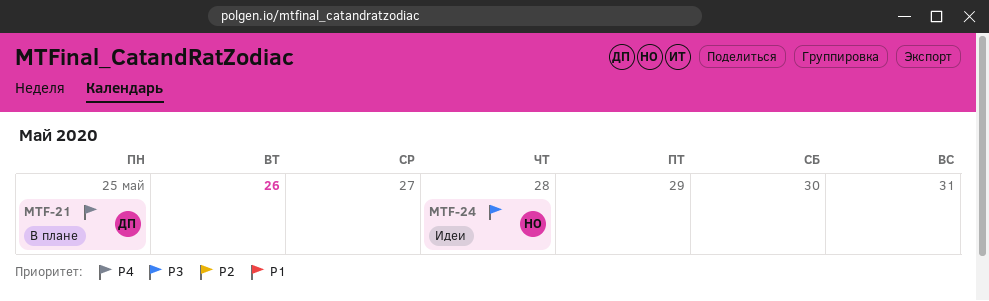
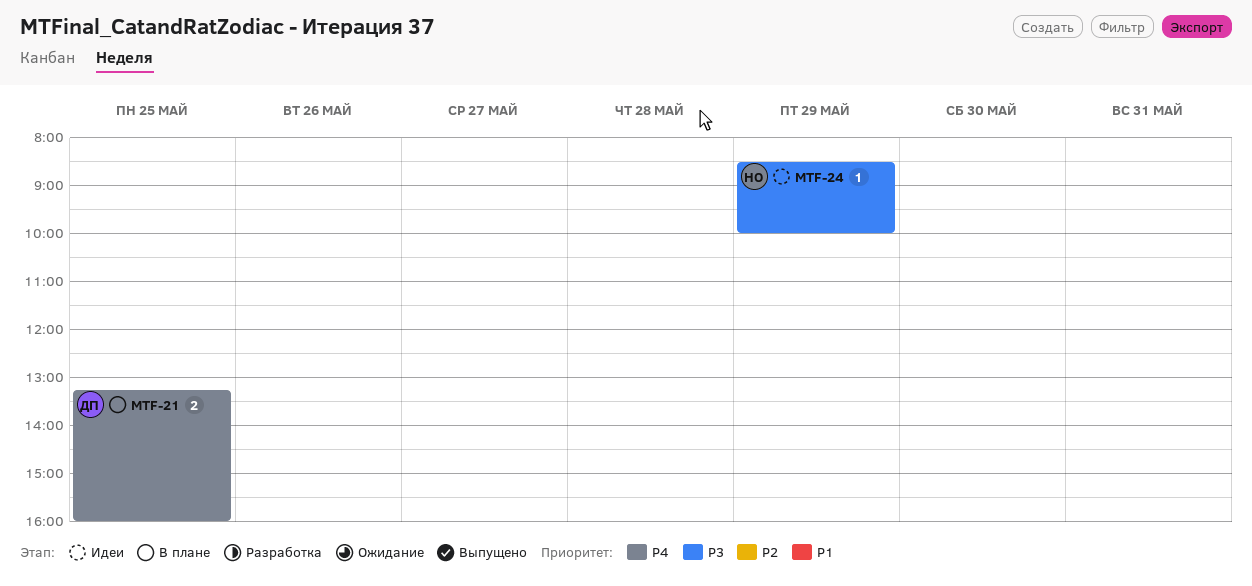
MTF-24, day: May 28 -> May 29

